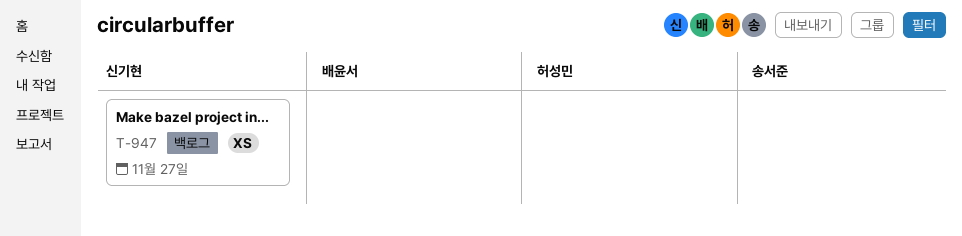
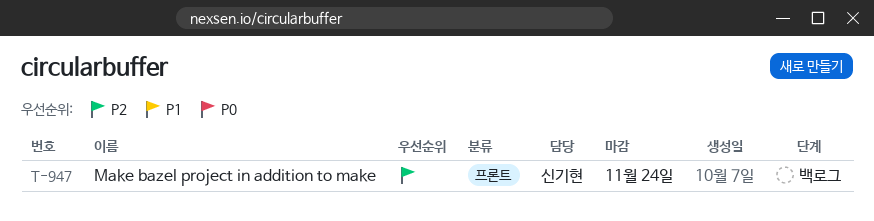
T-947, due: Nov 27 -> Nov 24

